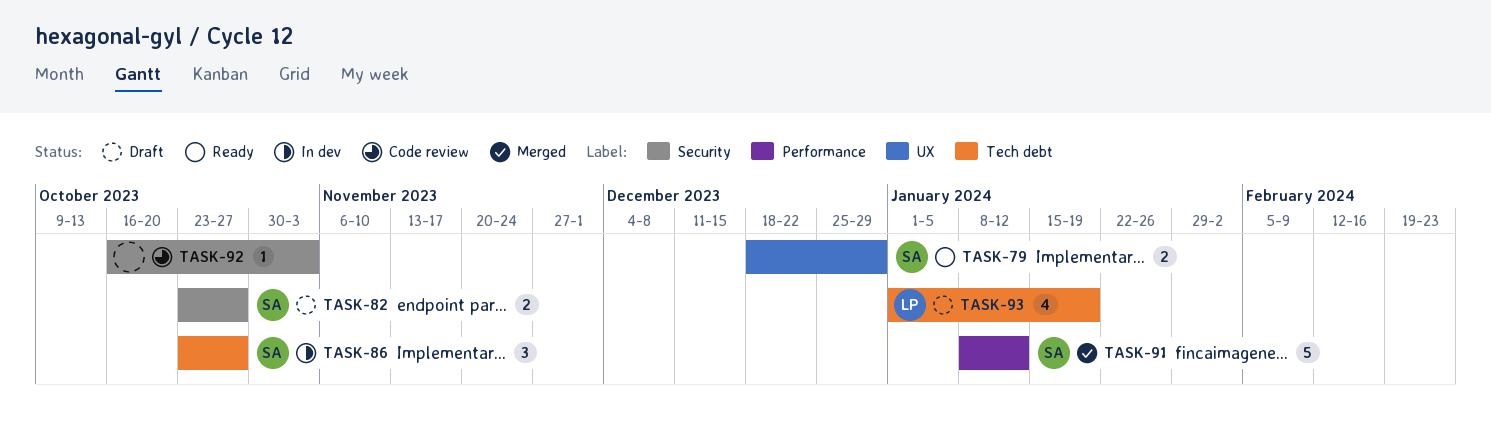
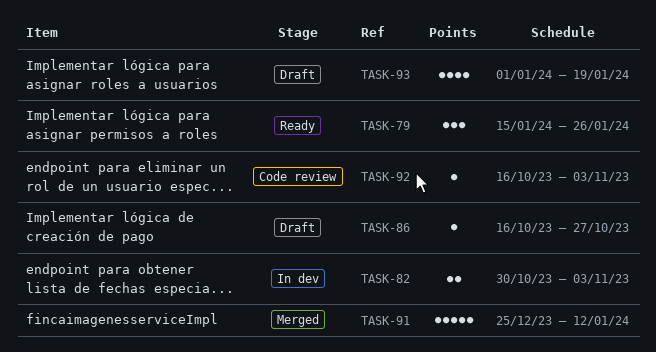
TASK-79, estimate: 2 -> 3
TASK-79, start: Dec 18 -> Jan 15
TASK-79, due: Dec 29 -> Jan 26
TASK-82, status: Draft -> In dev
TASK-82, start: Oct 23 -> Oct 30
TASK-82, due: Oct 27 -> Nov 3
TASK-86, status: In dev -> Draft
TASK-86, estimate: 3 -> 1
TASK-86, start: Oct 23 -> Oct 16
TASK-91, start: Jan 8 -> Dec 25

